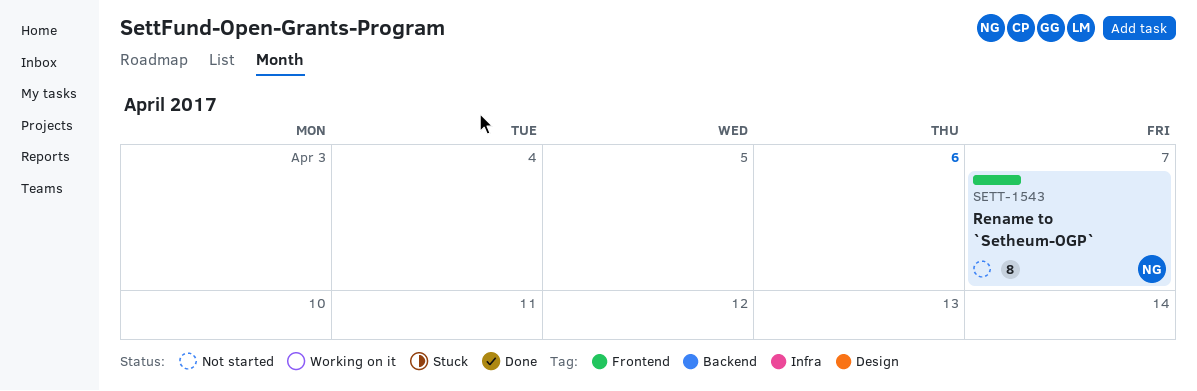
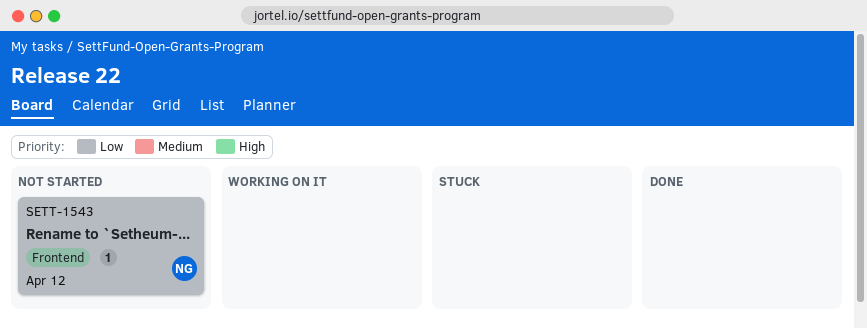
SETT-1543, estimate: 8 -> 1
SETT-1543, due: Apr 7 -> Apr 12

